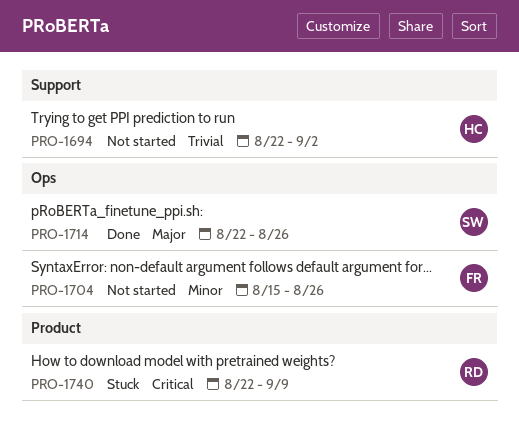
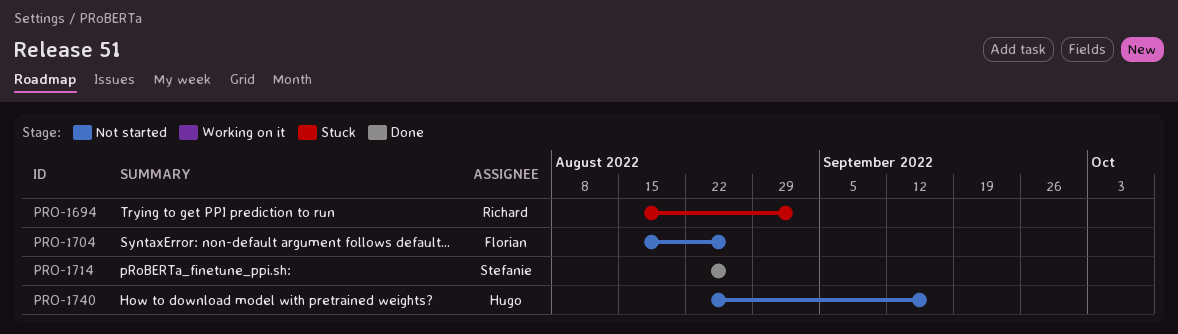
PRO-1694, status: Not started -> Stuck
PRO-1694, owner: Hugo -> Richard
PRO-1694, start: Aug 22 -> Aug 15
PRO-1740, status: Stuck -> Not started
PRO-1740, owner: Richard -> Hugo
PRO-1740, due: Sep 9 -> Sep 16

